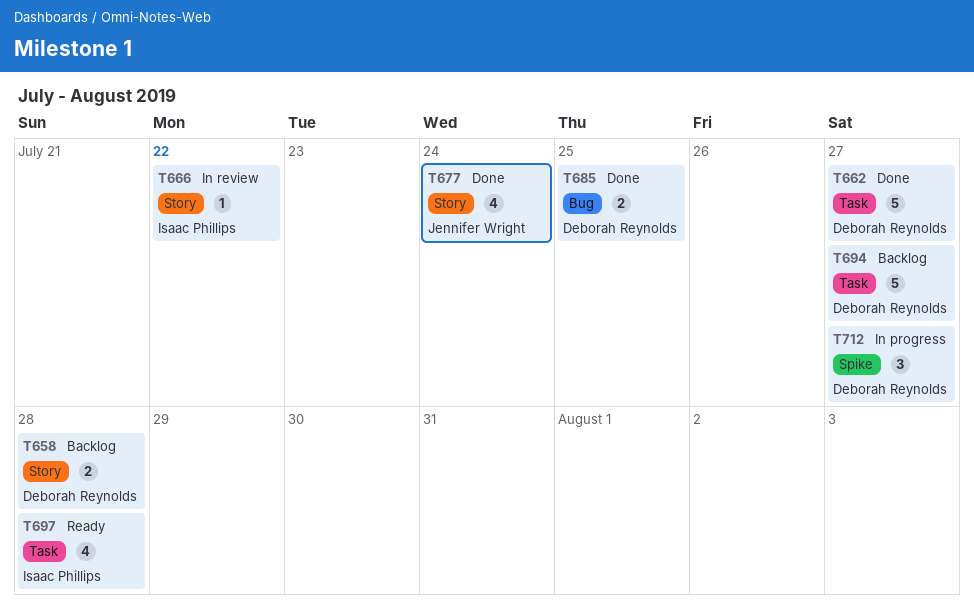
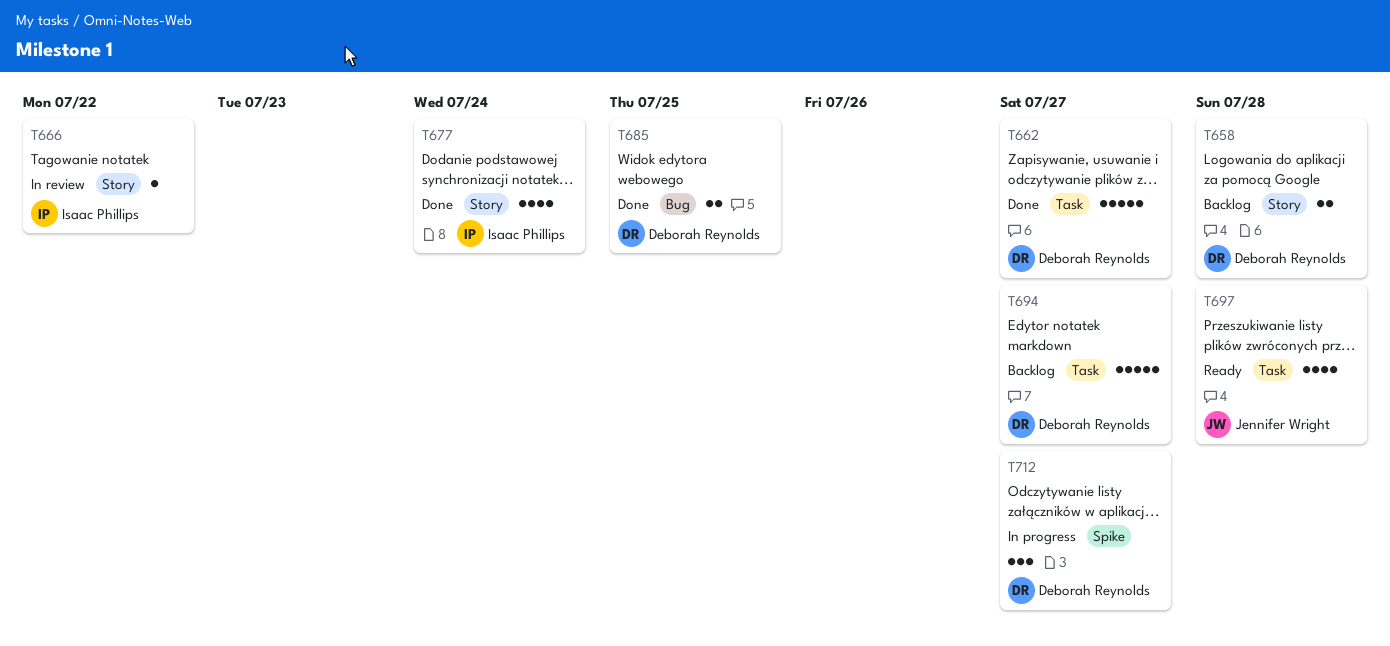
T677, owner: Jennifer Wright -> Isaac Phillips
T697, owner: Isaac Phillips -> Jennifer Wright

